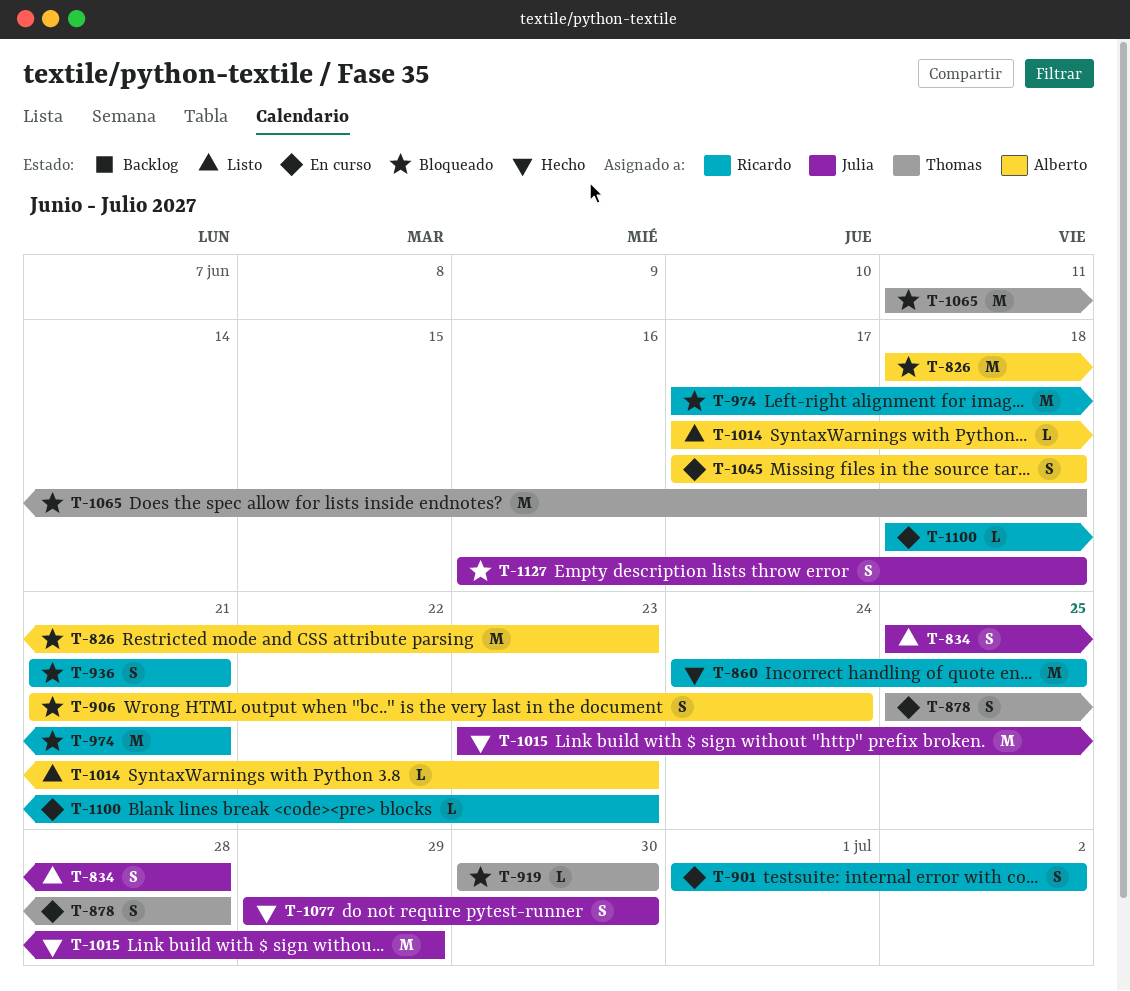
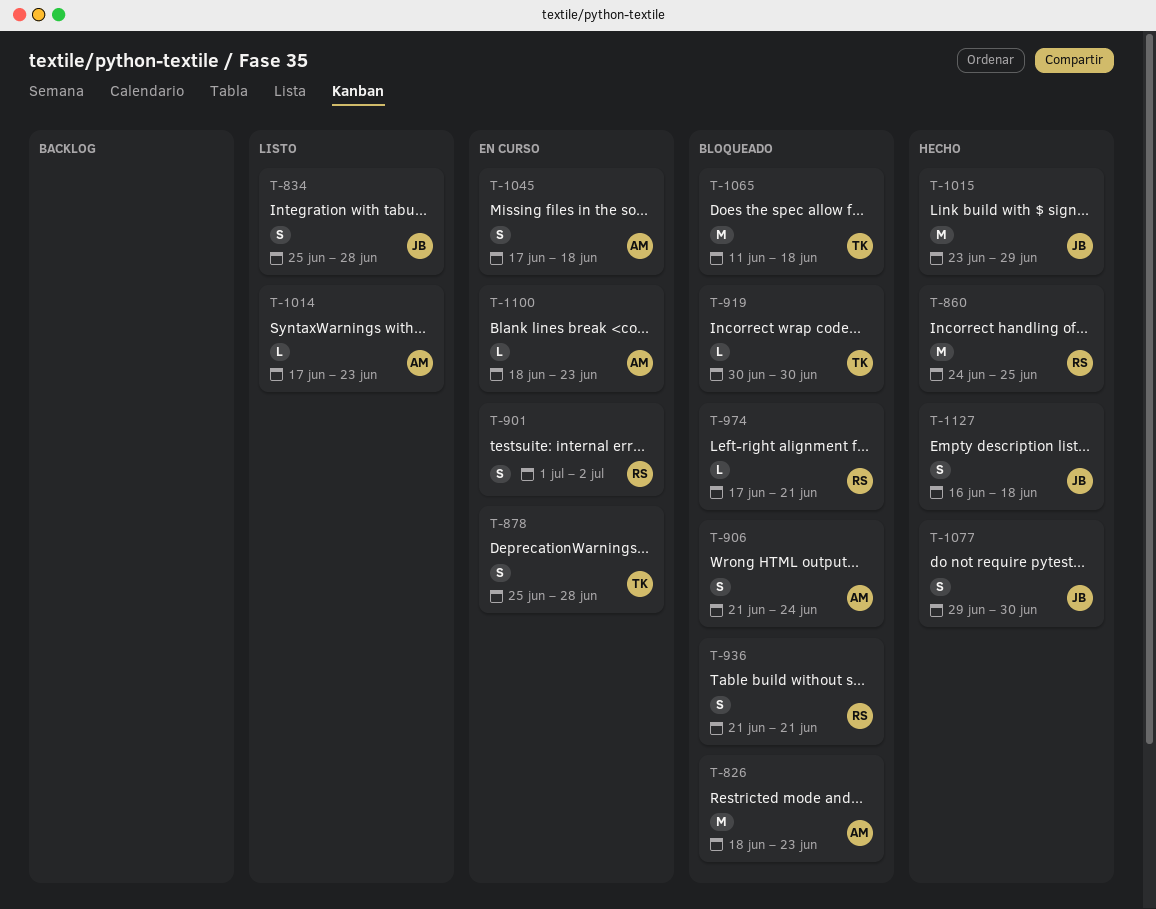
T-974, estimate: M -> L
T-1100, owner: Ricardo -> Alberto
T-1127, status: Bloqueado -> Hecho

